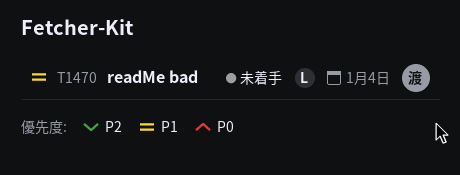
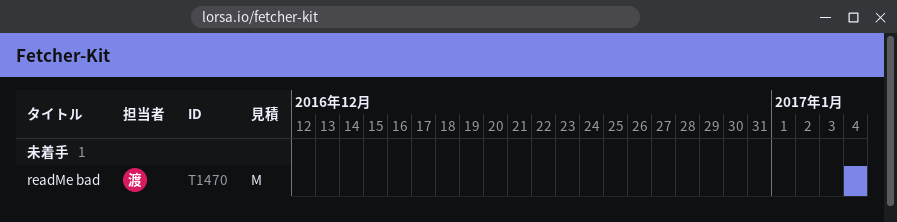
T1470, estimate: L -> M

